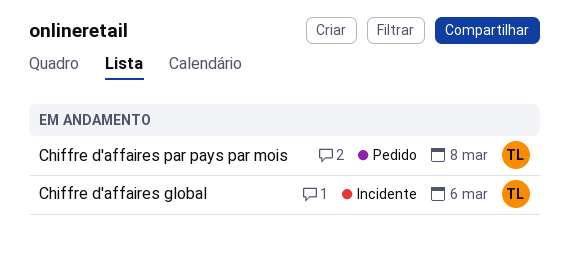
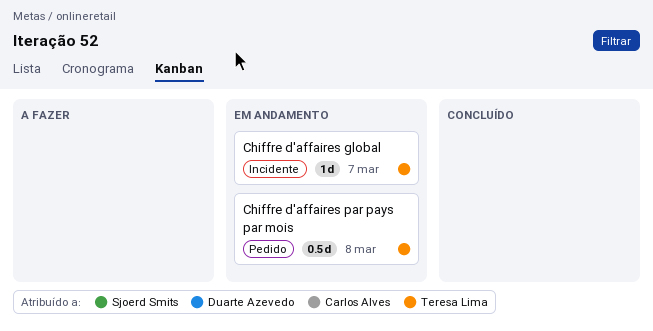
Chiffre d'affaires global, due: Mar 6 -> Mar 7

